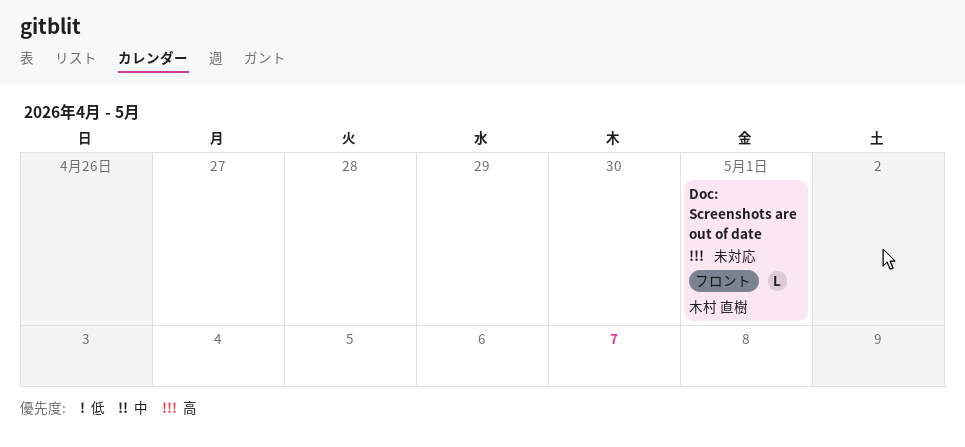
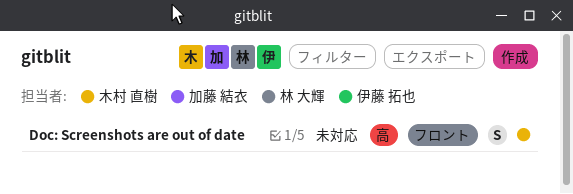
Doc: Screenshots are out of date, estimate: L -> S

